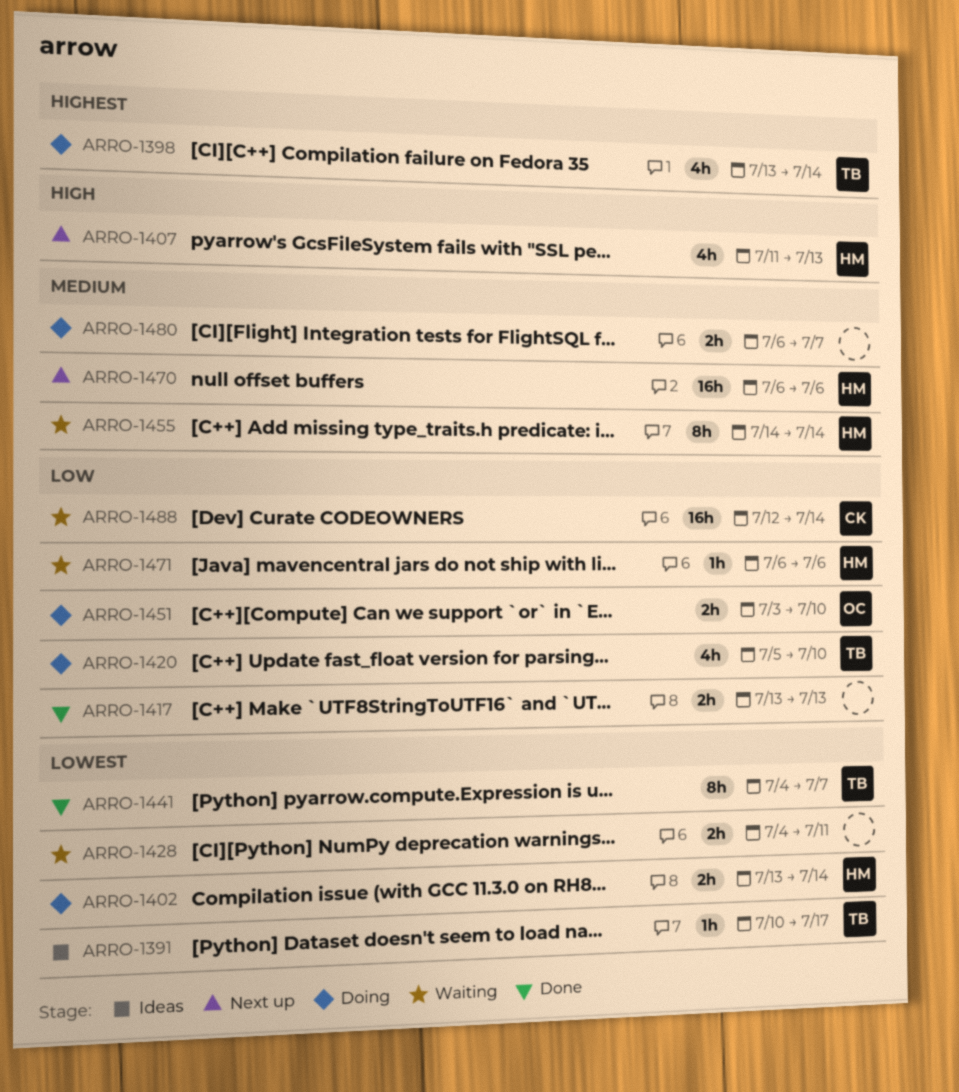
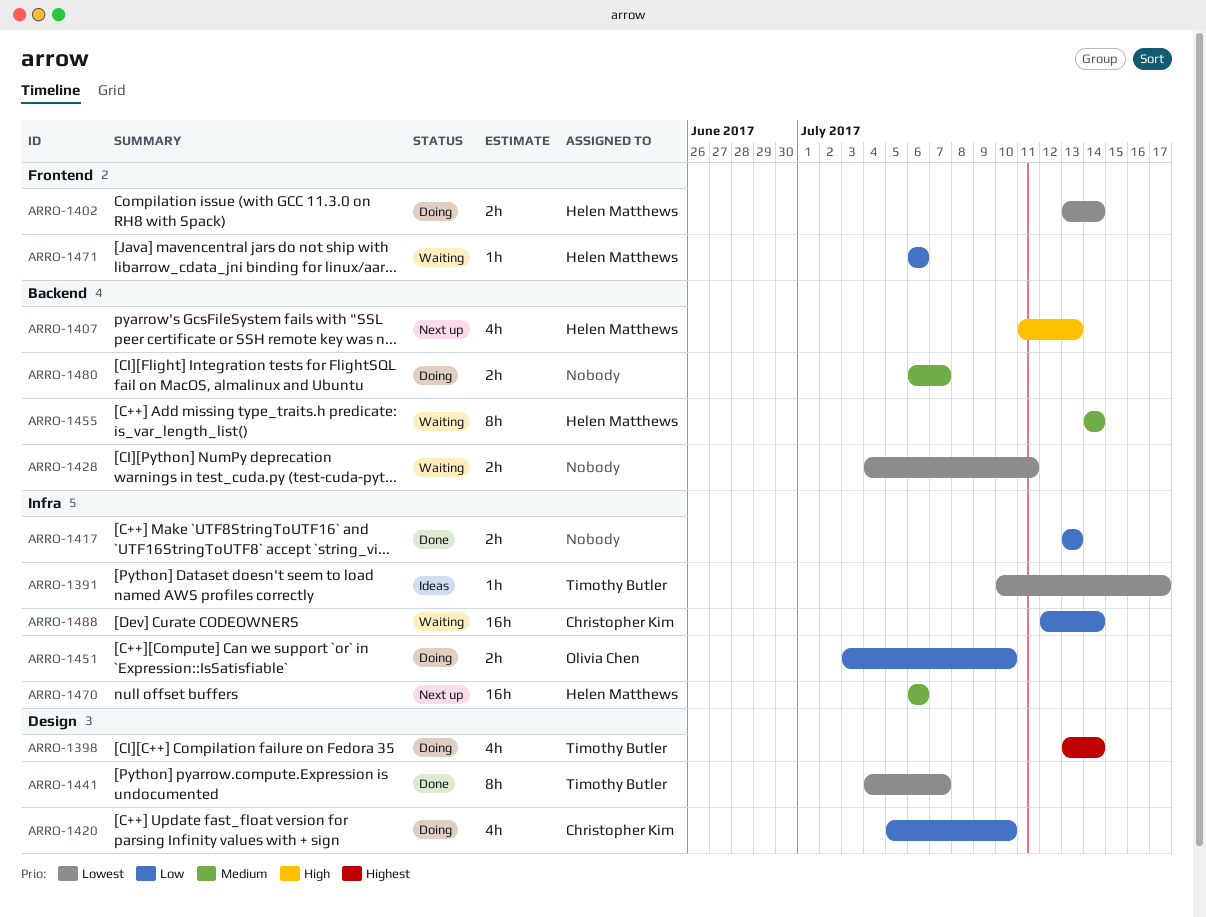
ARRO-1420, owner: Timothy Butler -> Christopher Kim

